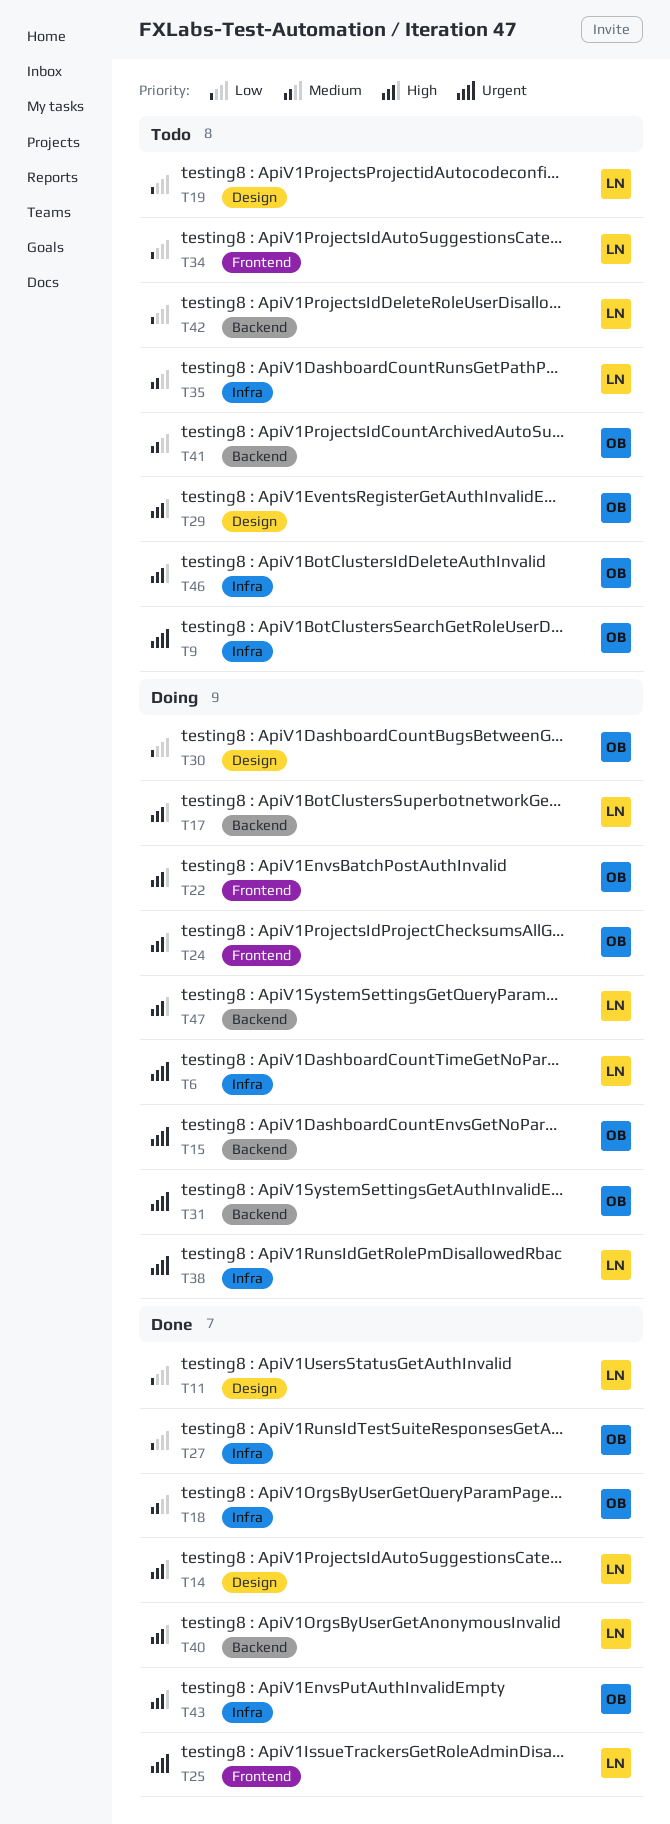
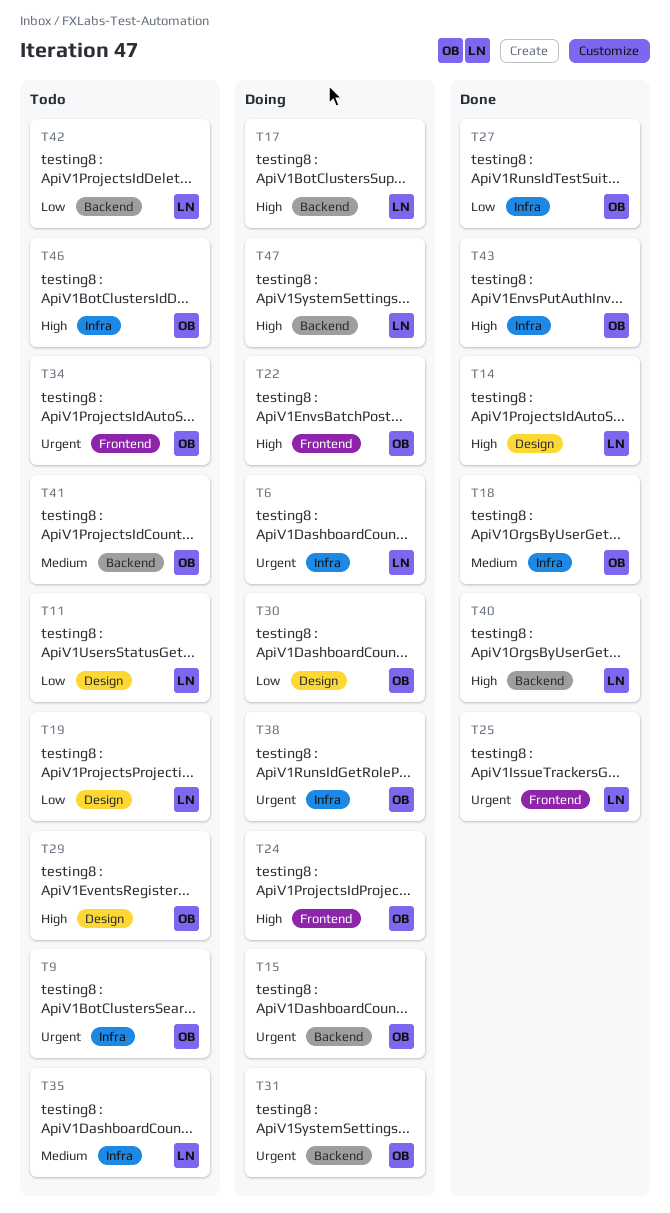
T11, status: Done -> Todo
T34, owner: LN -> OB
T34, priority: Low -> Urgent
T38, owner: LN -> OB

